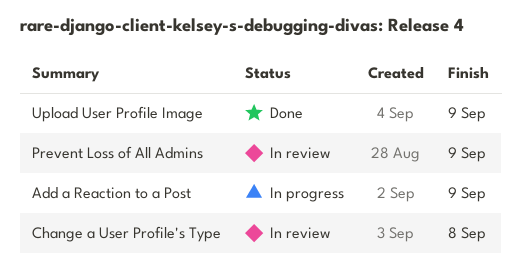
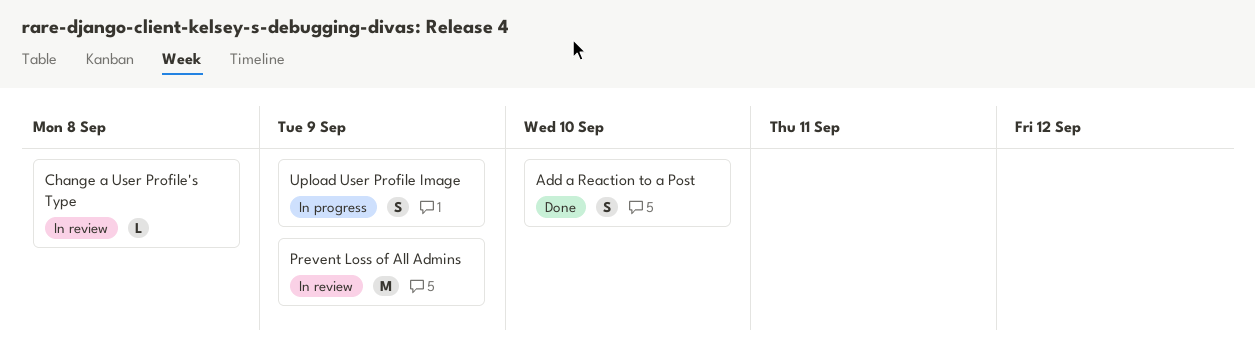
Add a Reaction to a Post, status: In progress -> Done
Add a Reaction to a Post, due: Sep 9 -> Sep 10
Upload User Profile Image, status: Done -> In progress

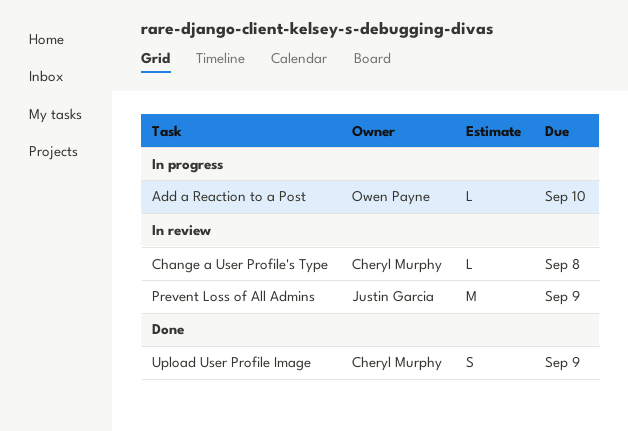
Add a Reaction to a Post, status: Done -> In progress
Add a Reaction to a Post, estimate: S -> L
Upload User Profile Image, status: In progress -> Done

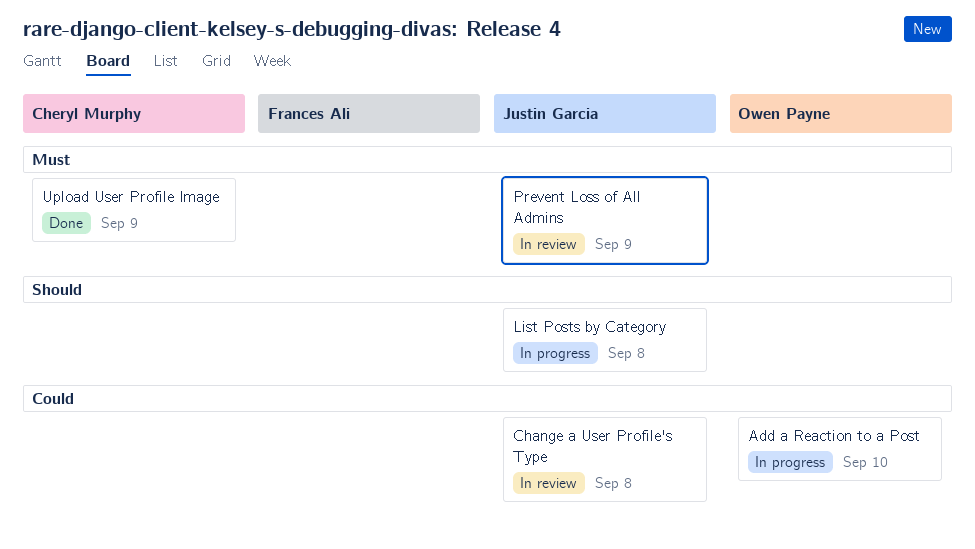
Change a User Profile's Type, owner: Cheryl Murphy -> Justin Garcia
List Posts by Category: none -> present

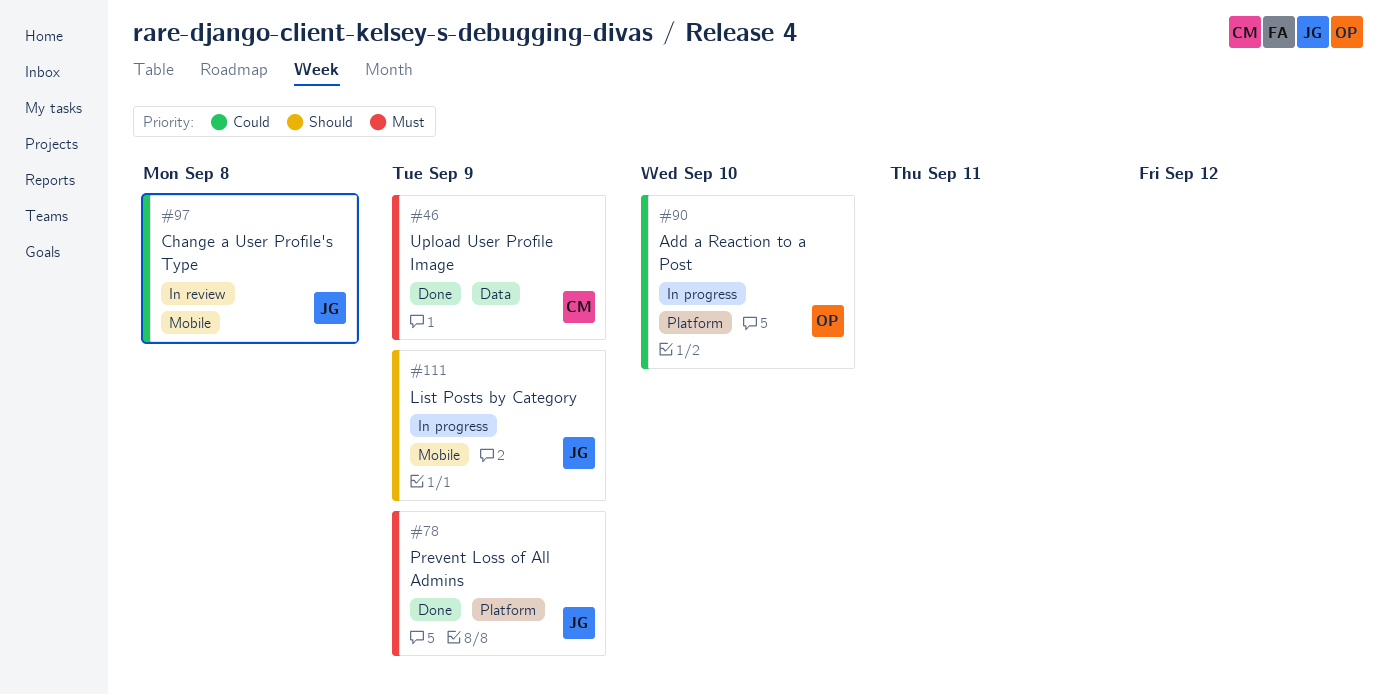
List Posts by Category, due: Sep 8 -> Sep 9
Prevent Loss of All Admins, status: In review -> Done

